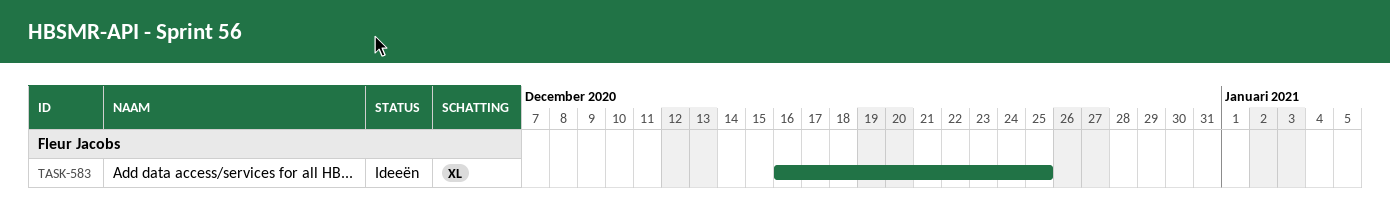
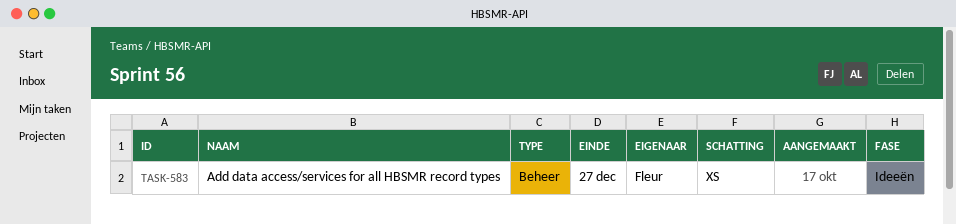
TASK-583, estimate: XL -> XS
TASK-583, due: Dec 25 -> Dec 27

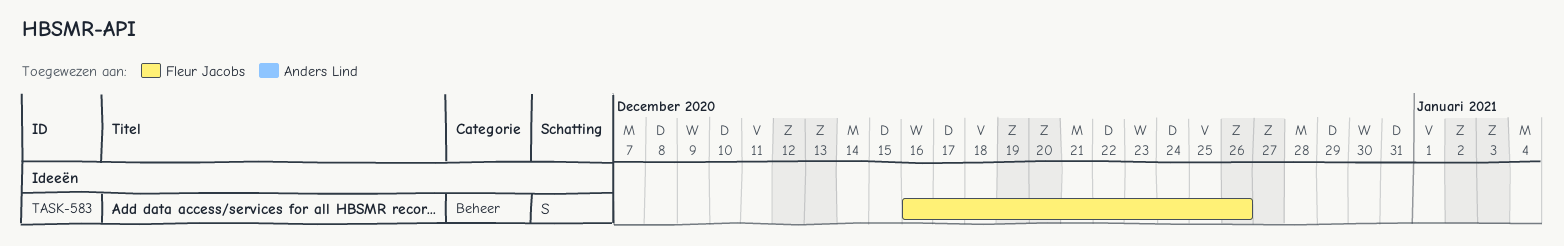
TASK-583, estimate: XS -> S
TASK-583, due: Dec 27 -> Dec 26

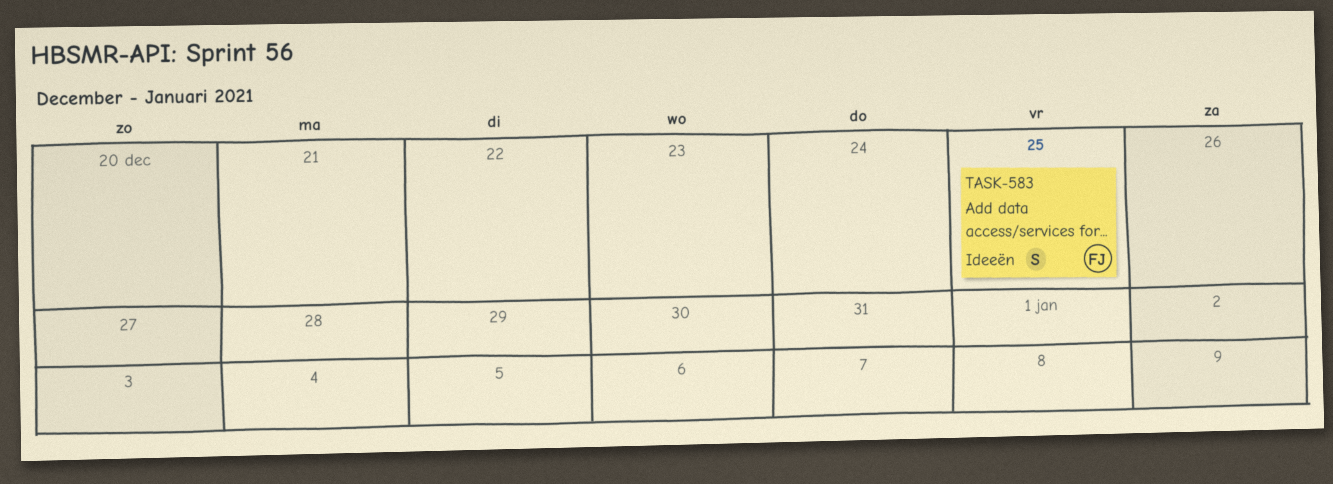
TASK-583, due: Dec 26 -> Dec 25

